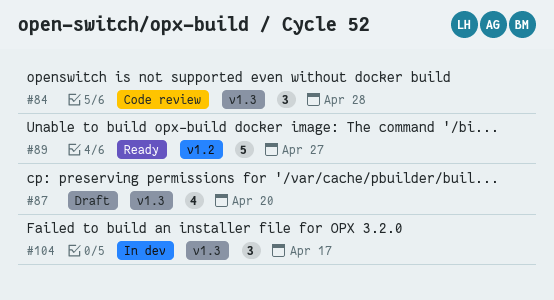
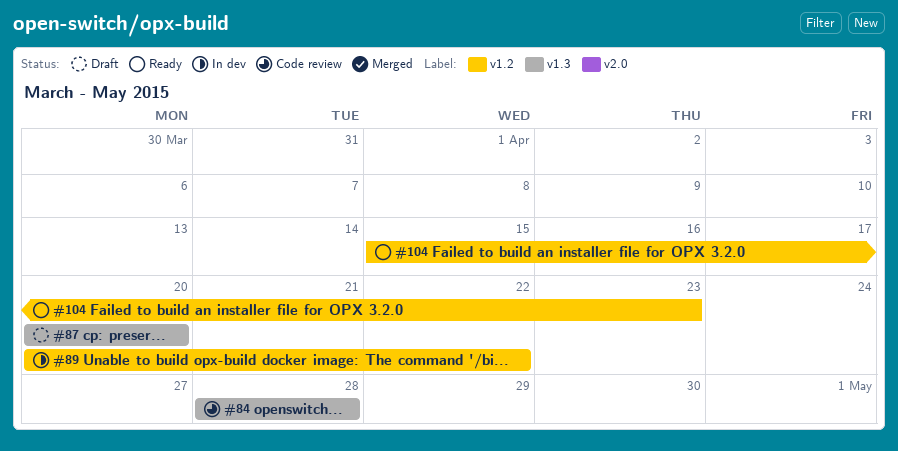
#89, status: Ready -> In dev
#89, due: Apr 27 -> Apr 22
#104, status: In dev -> Ready
#104, label: v1.3 -> v1.2
#104, due: Apr 17 -> Apr 23

